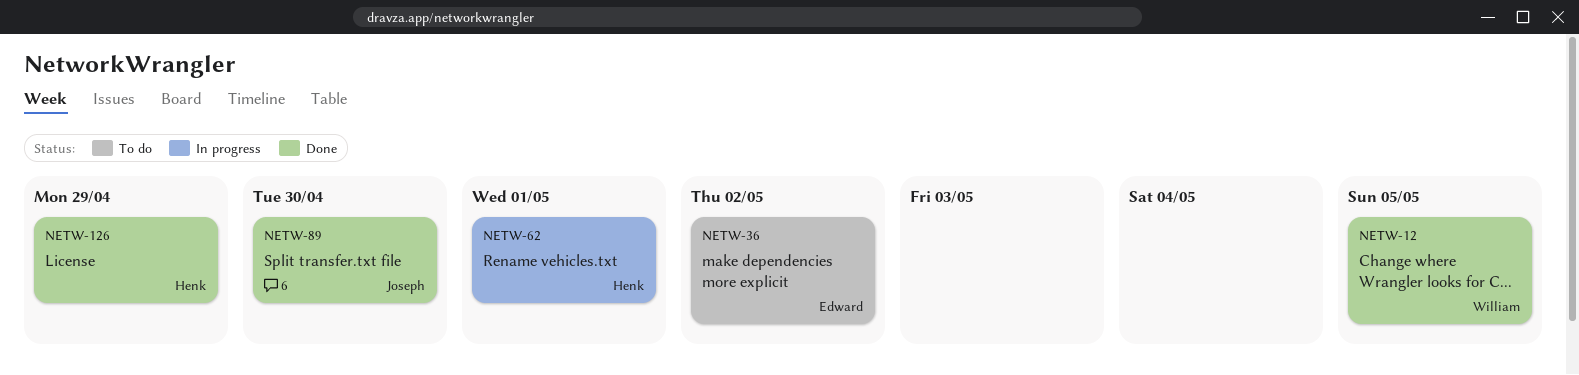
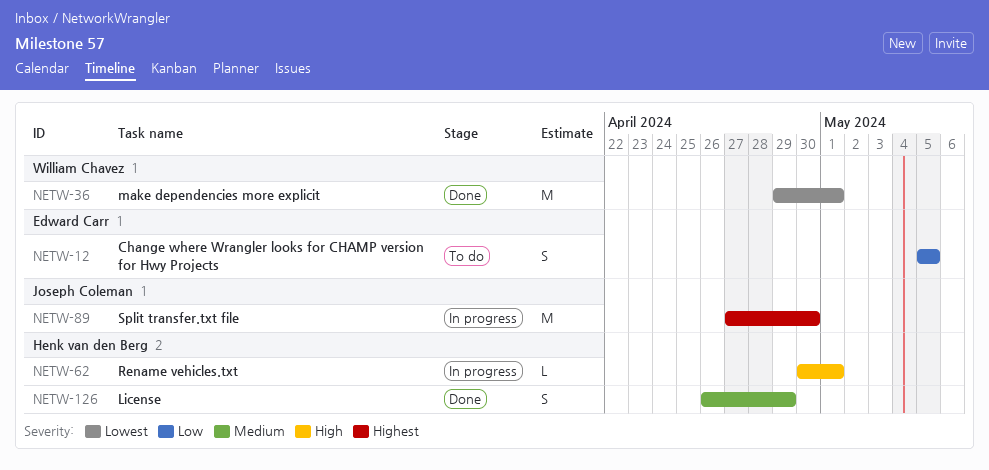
NETW-12, status: Done -> To do
NETW-12, owner: William Chavez -> Edward Carr
NETW-36, status: To do -> Done
NETW-36, owner: Edward Carr -> William Chavez
NETW-36, due: May 2 -> May 1
NETW-89, status: Done -> In progress

